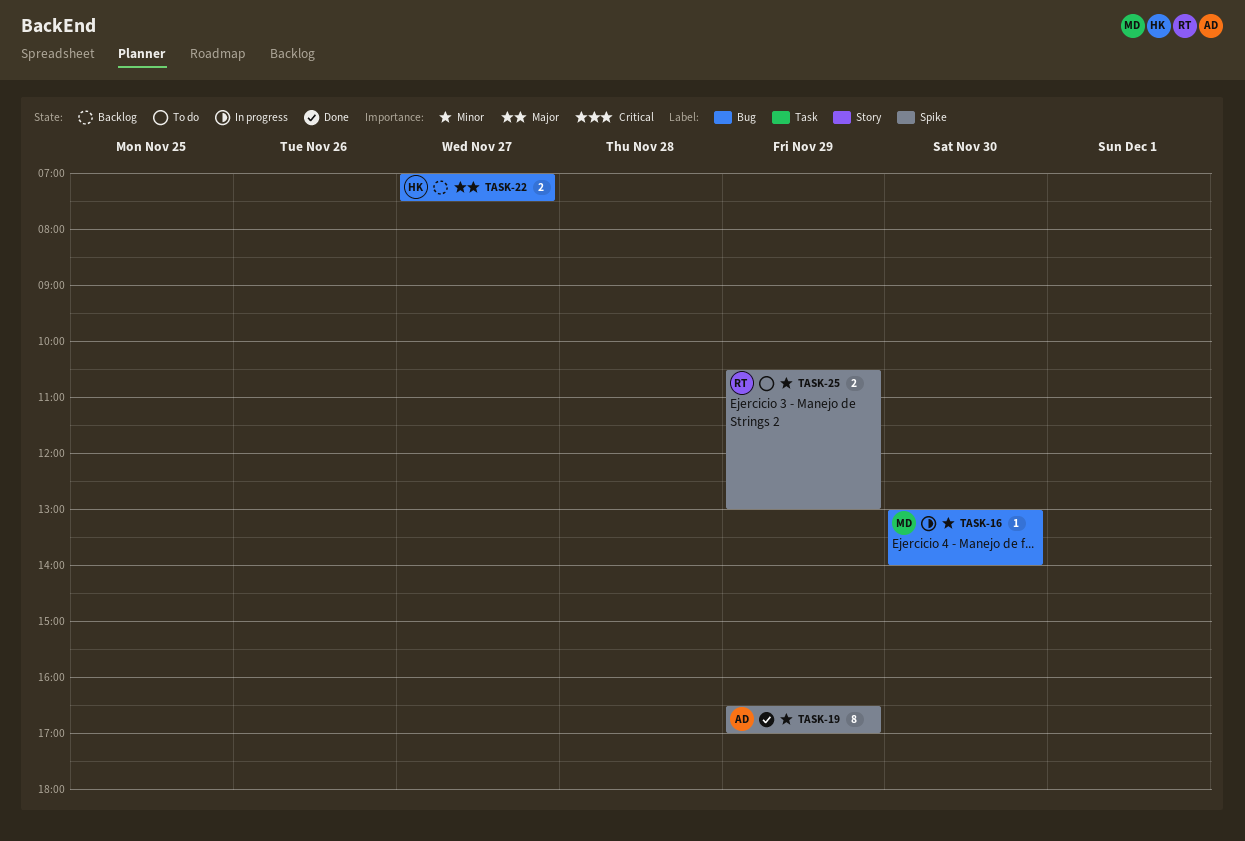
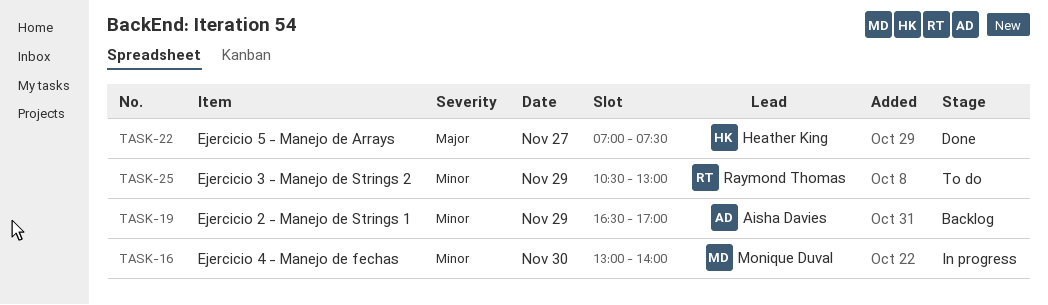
TASK-19, status: Done -> Backlog
TASK-22, status: Backlog -> Done

